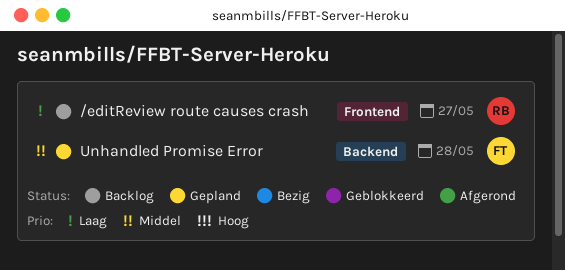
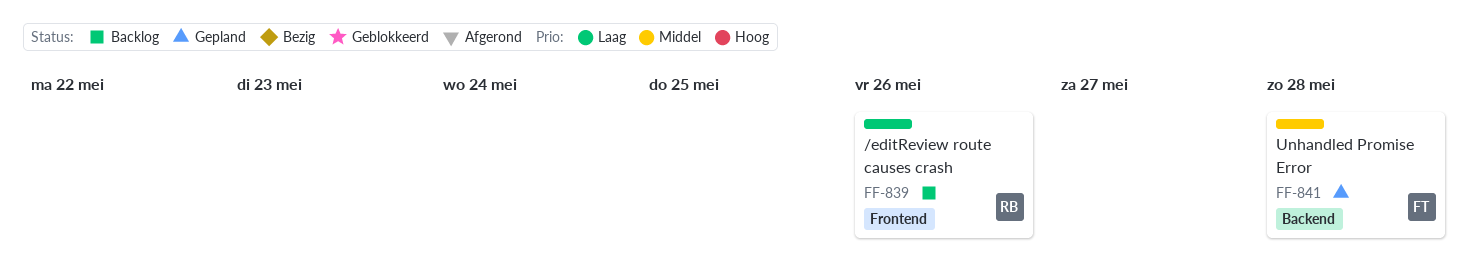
/editReview route causes crash, due: May 27 -> May 26

